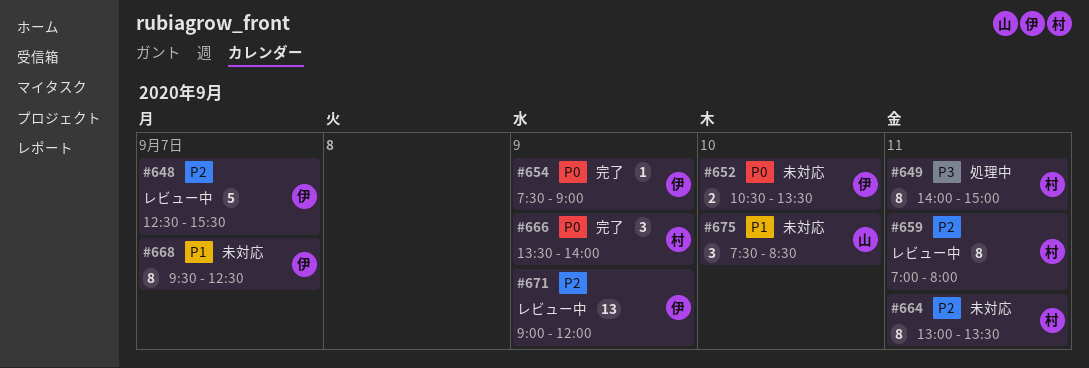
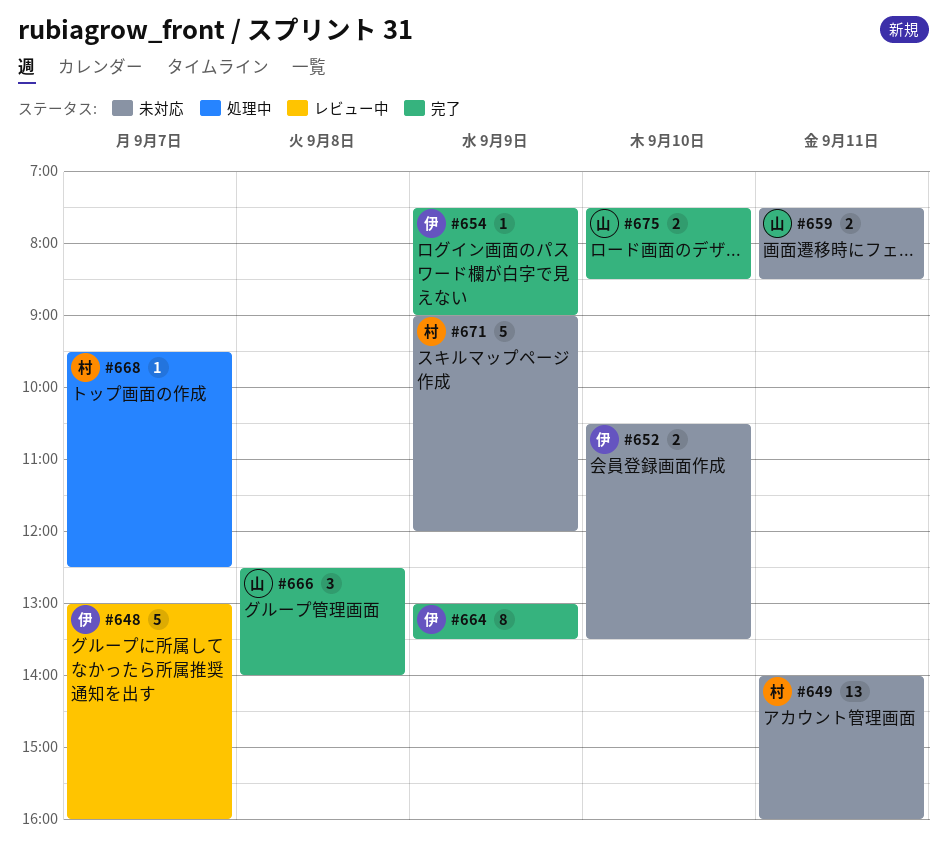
#648, begins: 12:30 -> 13:00
#648, ends: 15:30 -> 16:00
#649, status: 処理中 -> 未対応
#649, estimate: 8 -> 13
#649, ends: 15:00 -> 16:00
#659, status: レビュー中 -> 未対応
#659, owner: 村 -> 山
#659, estimate: 8 -> 2
#659, begins: 07:00 -> 07:30
#659, ends: 08:00 -> 08:30
#664, status: 未対応 -> 完了
#664, owner: 村 -> 伊
#664, day: Sep 11 -> Sep 9
#666, owner: 村 -> 山
#666, day: Sep 9 -> Sep 8
#666, begins: 13:30 -> 12:30
#668, status: 未対応 -> 処理中
#668, owner: 伊 -> 村
#668, estimate: 8 -> 1
#671, status: レビュー中 -> 未対応
#671, owner: 伊 -> 村
#671, estimate: 13 -> 5
#675, status: 未対応 -> 完了
#675, estimate: 3 -> 2

